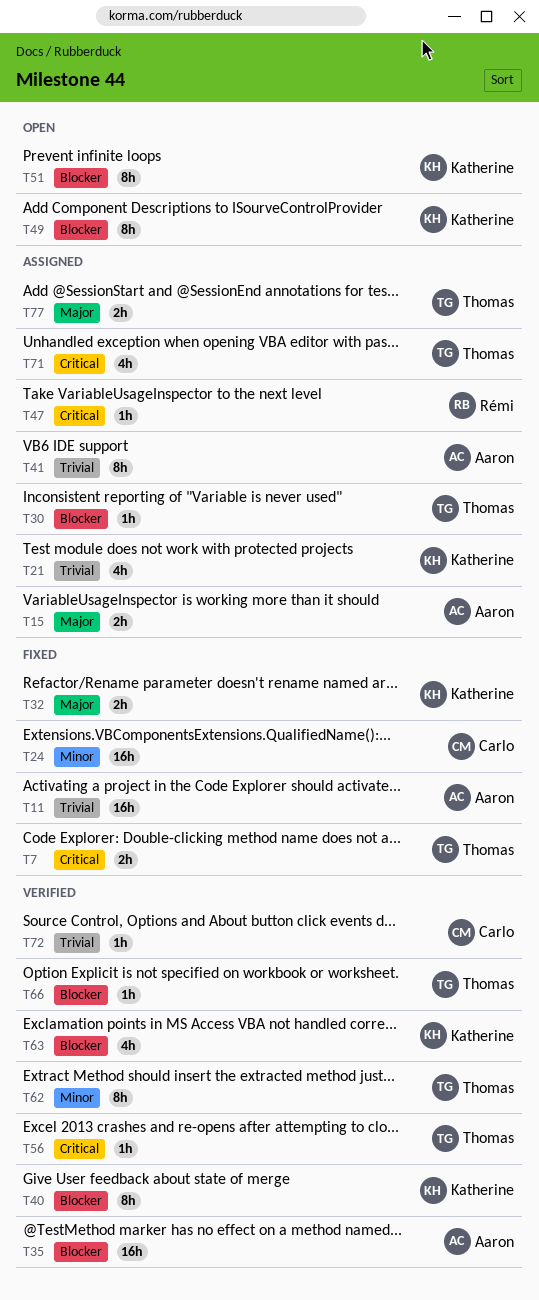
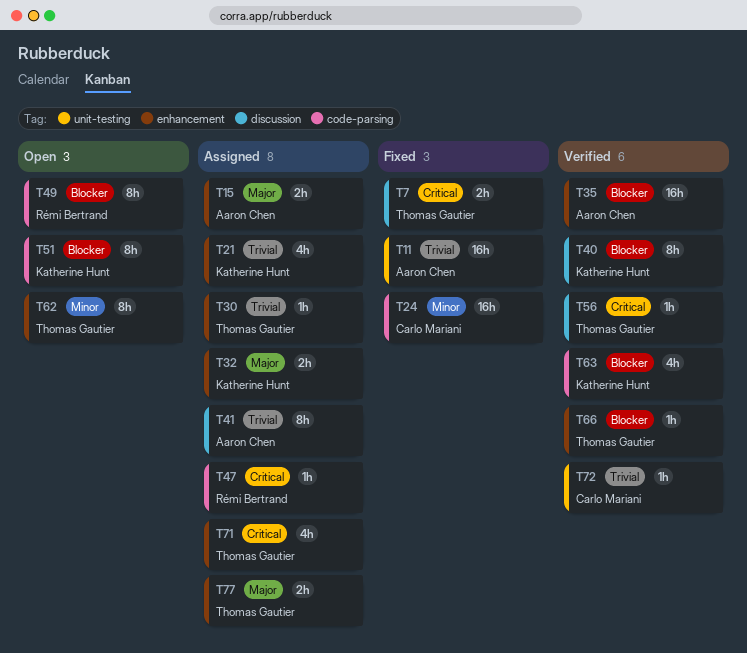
T30, priority: Blocker -> Trivial
T32, status: Fixed -> Assigned
T49, owner: Katherine Hunt -> Rémi Bertrand
T62, status: Verified -> Open

